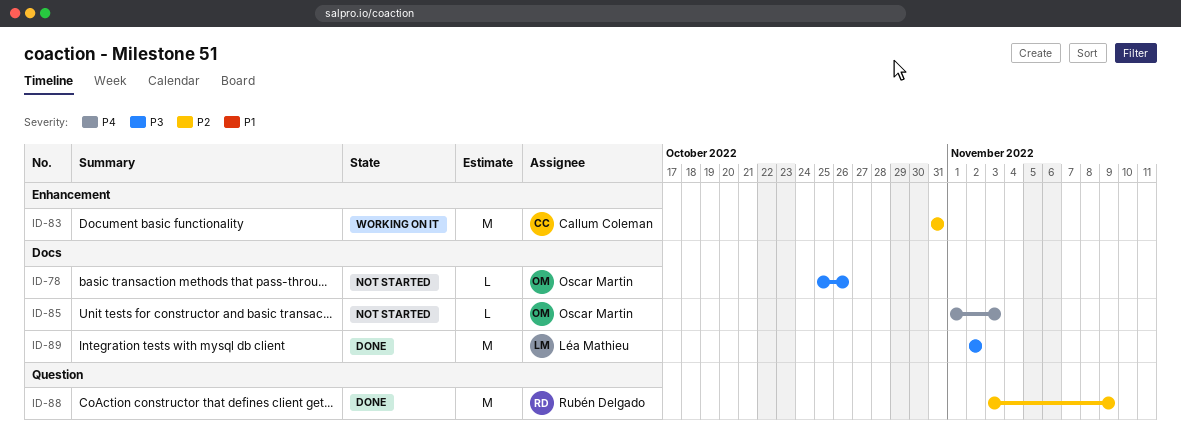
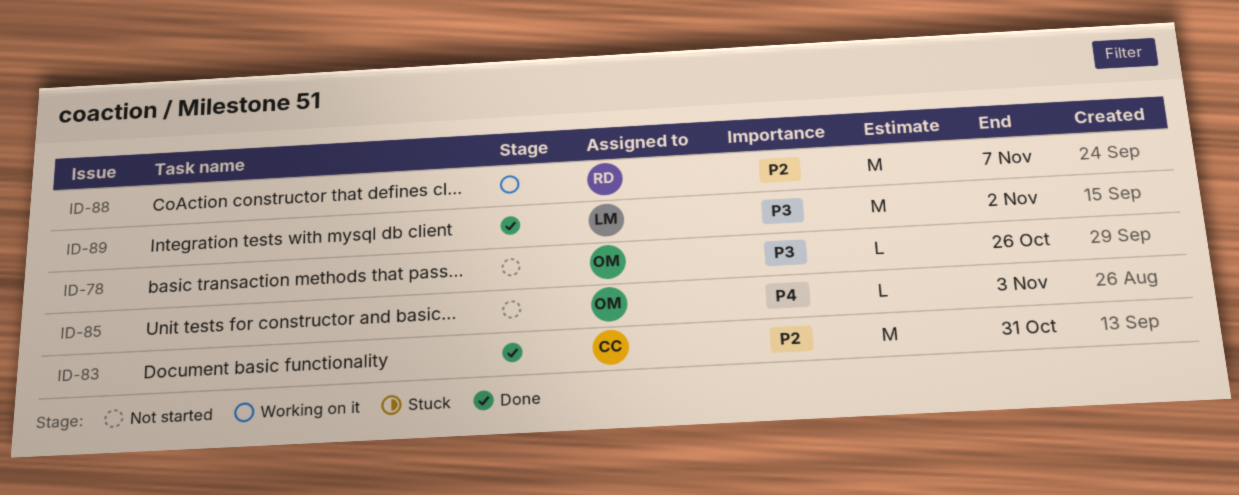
ID-83, status: Working on it -> Done
ID-88, status: Done -> Working on it
ID-88, due: Nov 9 -> Nov 7

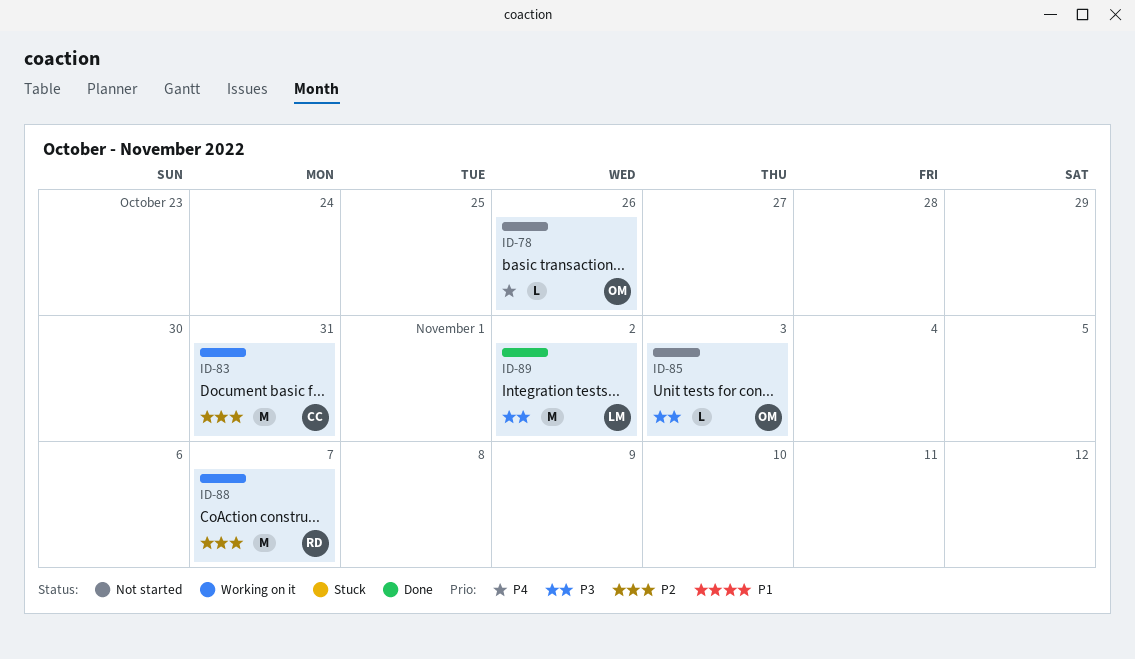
ID-78, priority: P3 -> P4
ID-83, status: Done -> Working on it
ID-85, priority: P4 -> P3

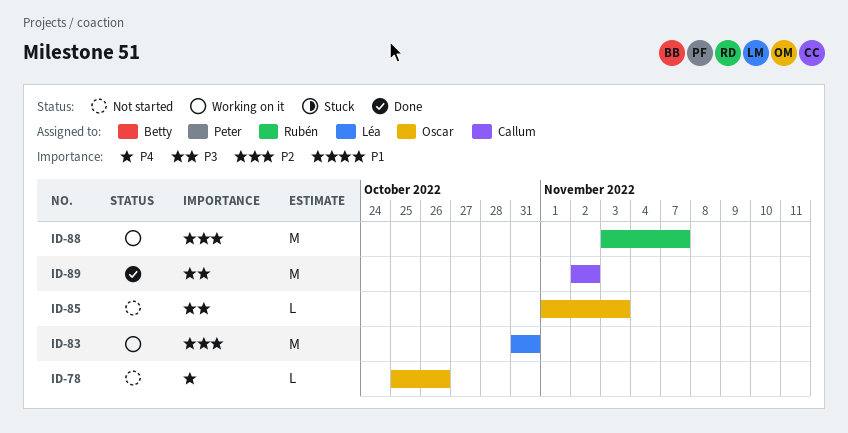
ID-83, owner: Callum -> Léa
ID-89, owner: Léa -> Callum

